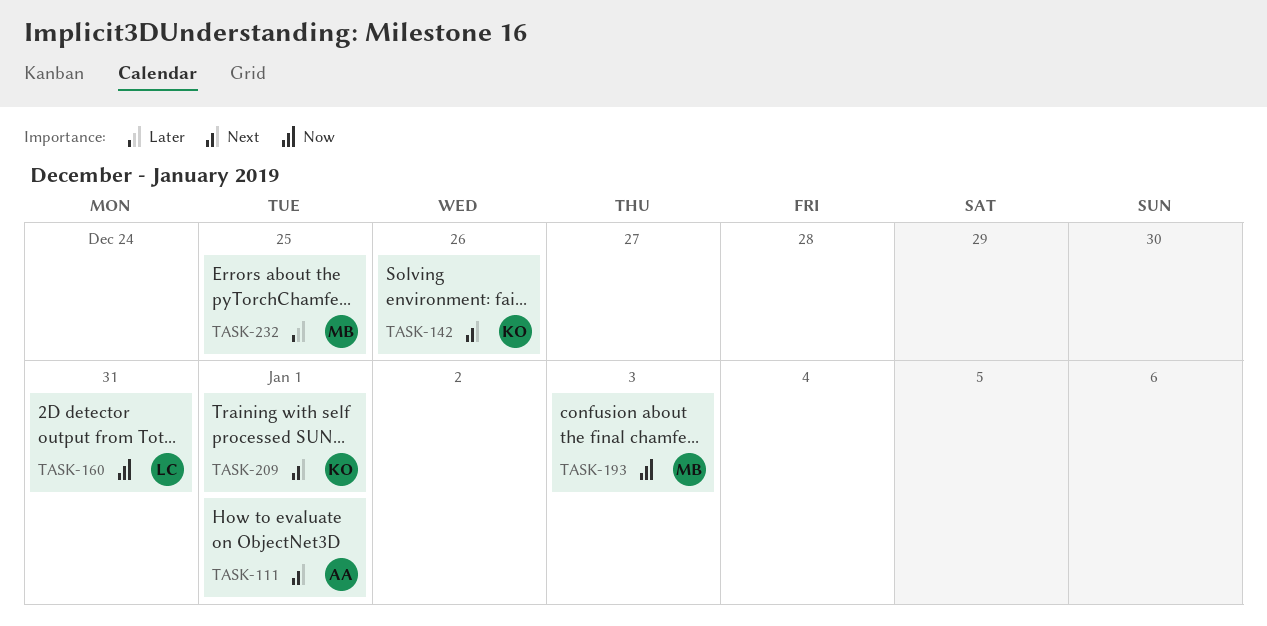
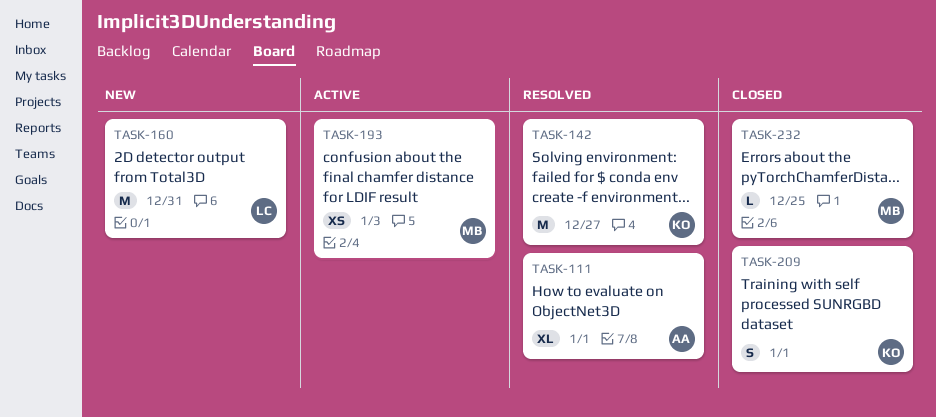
TASK-142, due: Dec 26 -> Dec 27

